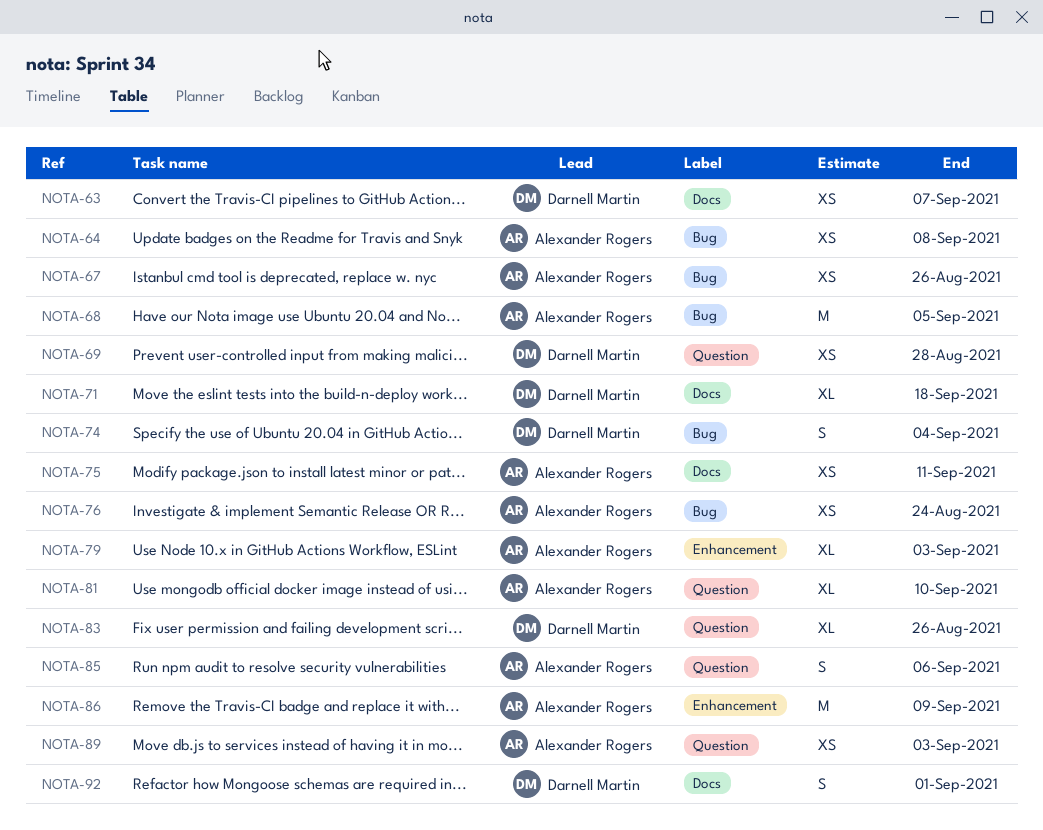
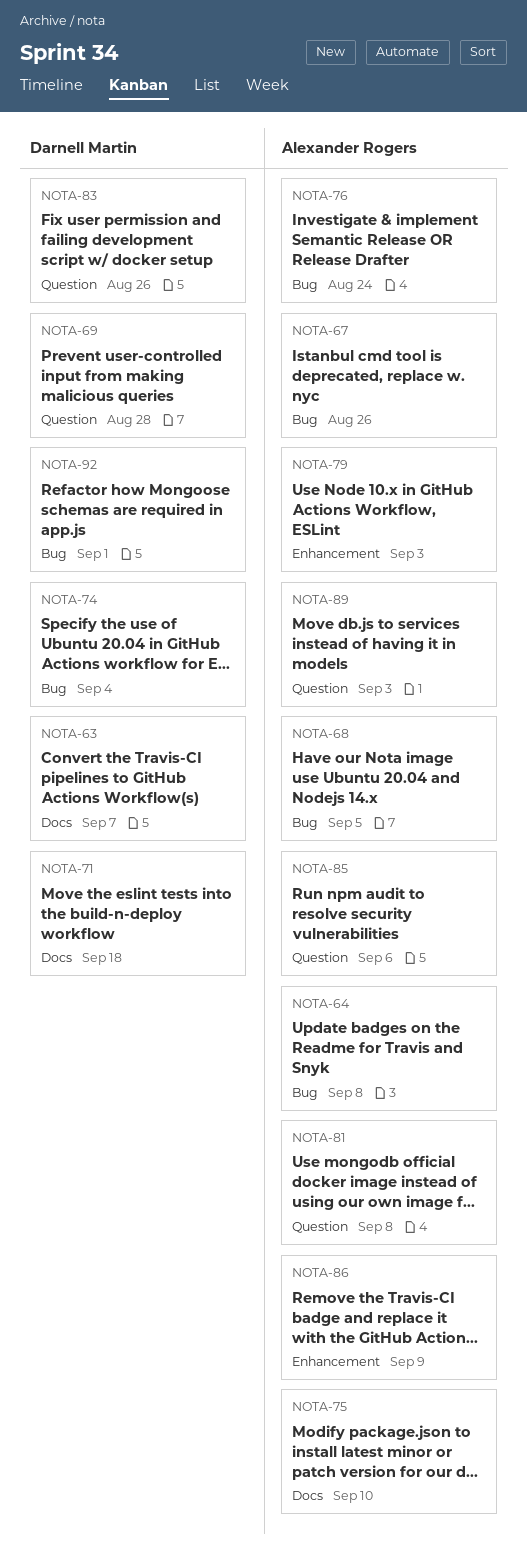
NOTA-75, due: Sep 11 -> Sep 10
NOTA-81, due: Sep 10 -> Sep 8
NOTA-92, label: Docs -> Bug

